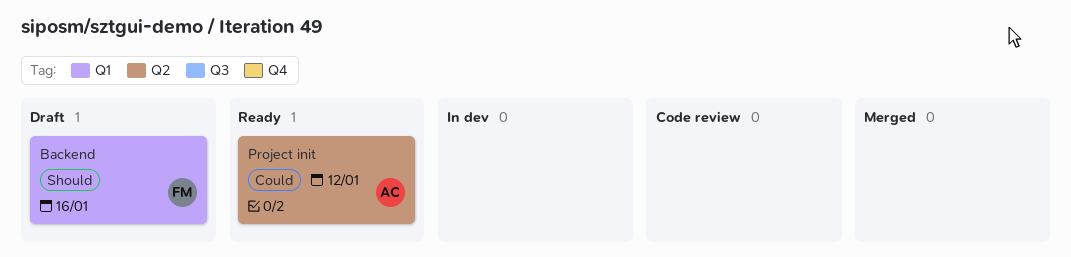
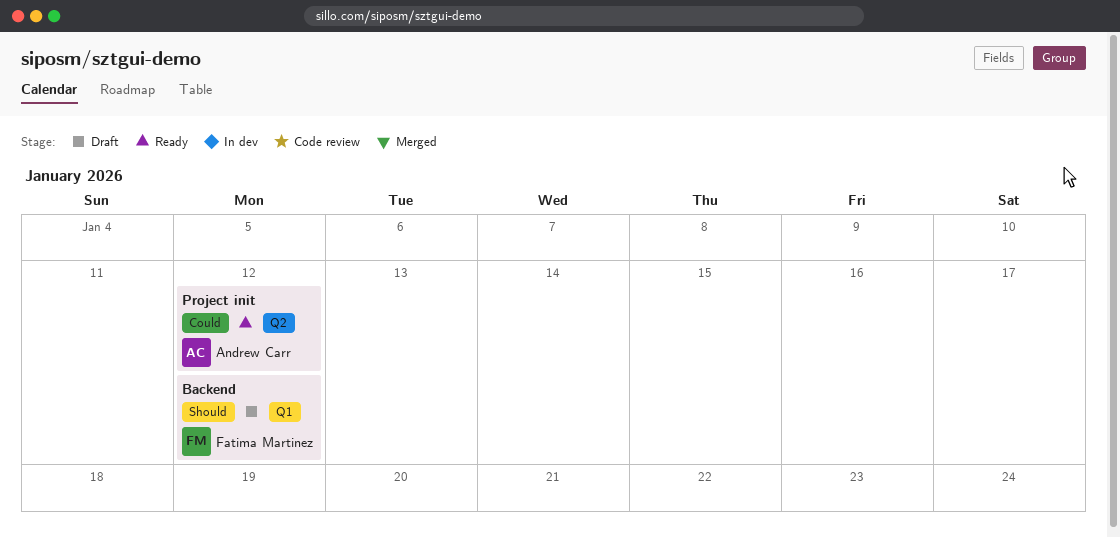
Backend, due: Jan 16 -> Jan 12

